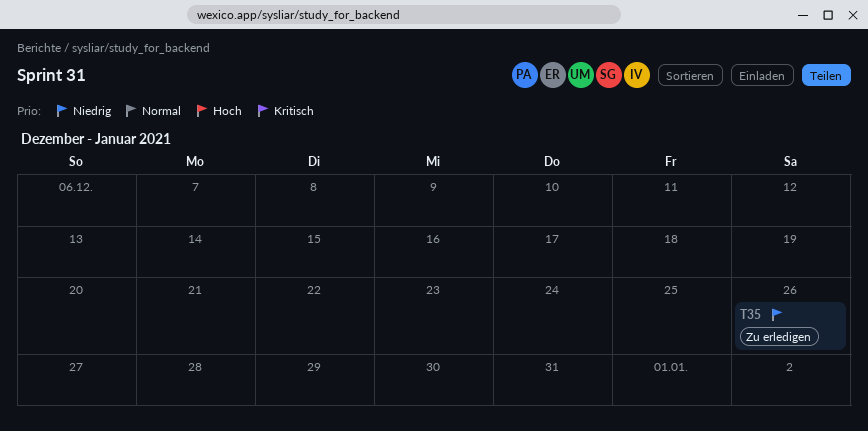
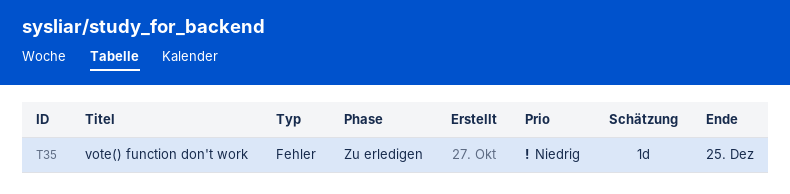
T35, due: Dec 26 -> Dec 25

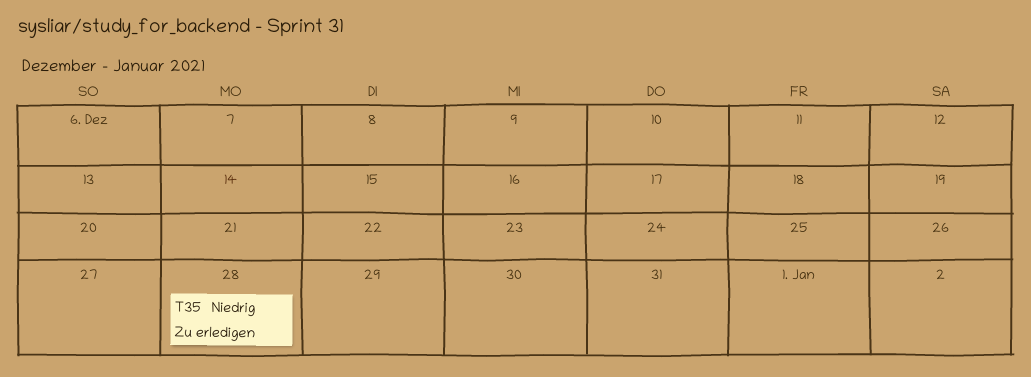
T35, due: Dec 25 -> Dec 28

